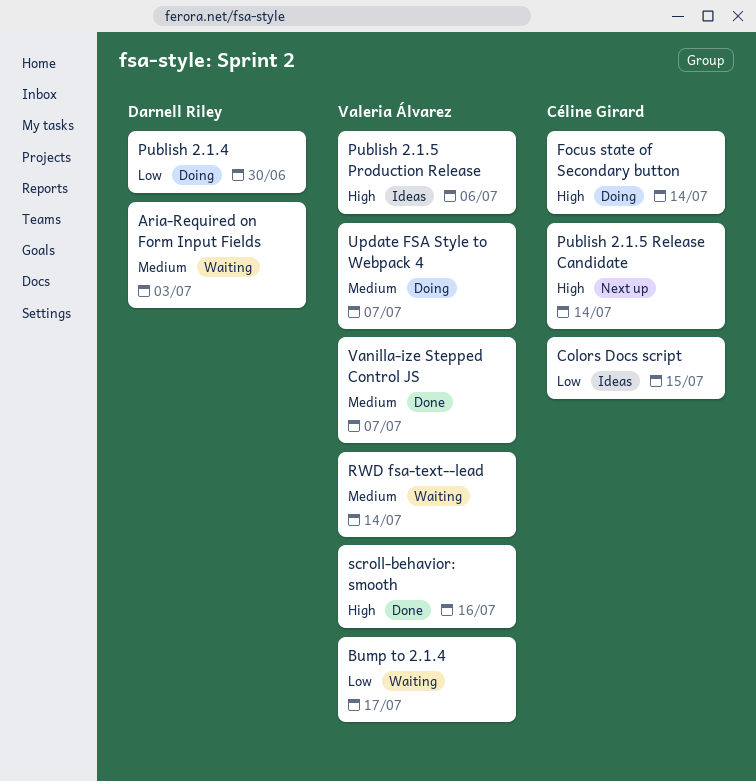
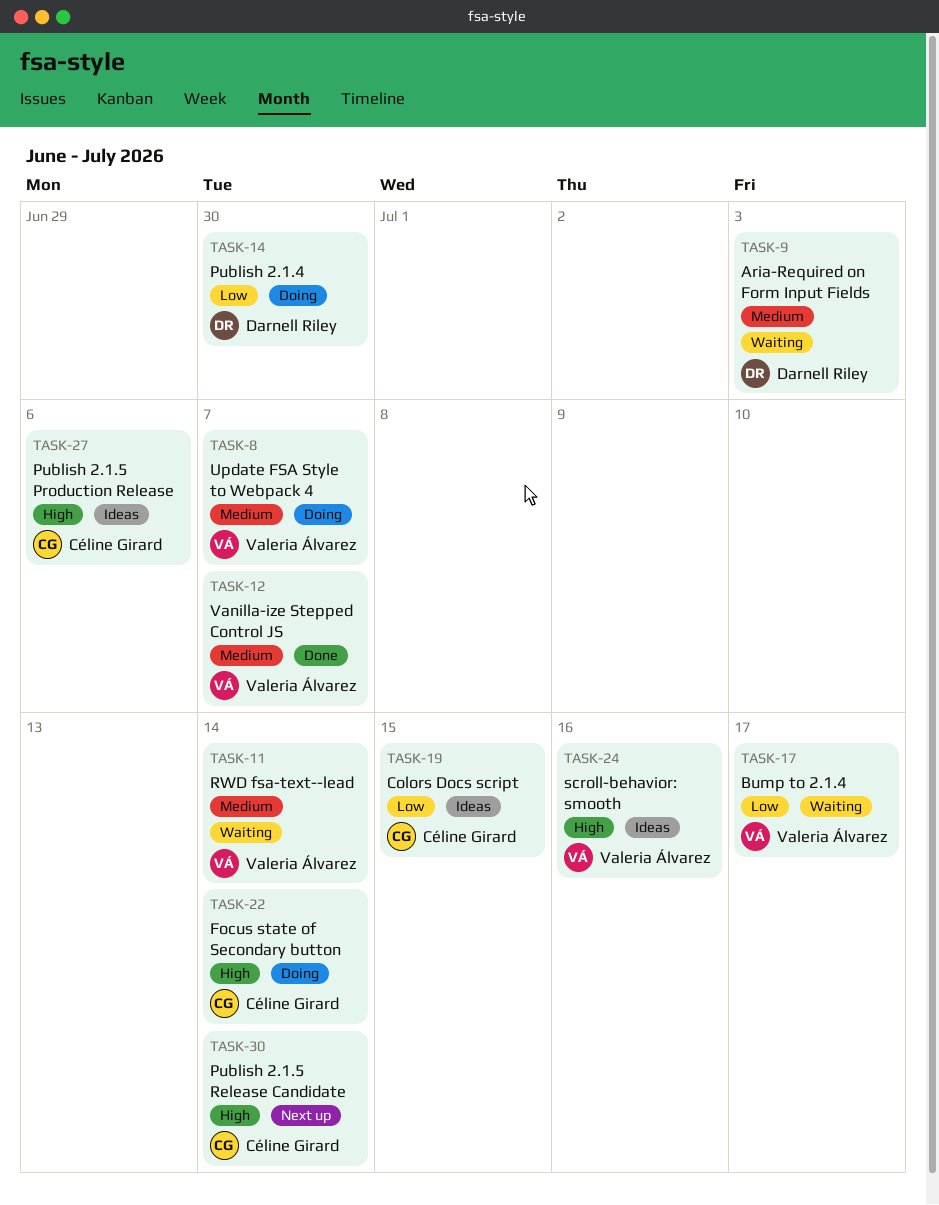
Publish 2.1.5 Production Release, owner: Valeria Álvarez -> Céline Girard
scroll-behavior: smooth, status: Done -> Ideas

